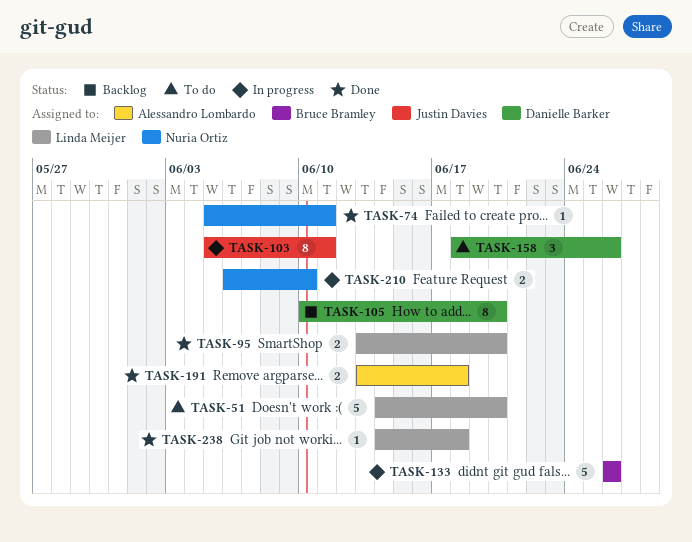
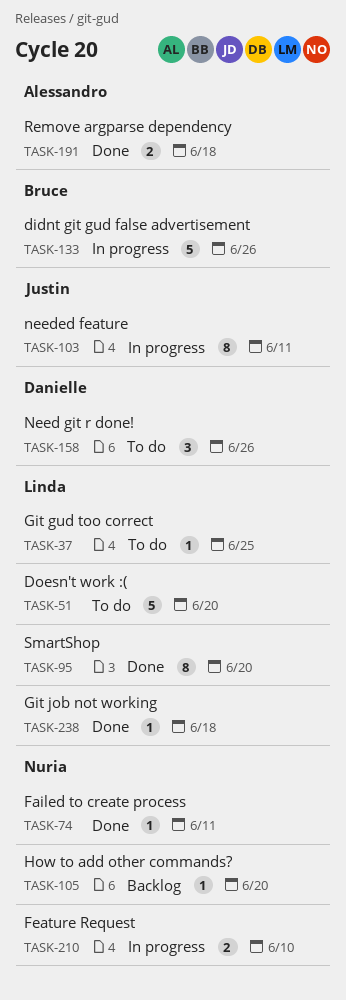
TASK-37: none -> present
TASK-95, estimate: 2 -> 8
TASK-105, owner: Danielle Barker -> Nuria Ortiz
TASK-105, estimate: 8 -> 1

